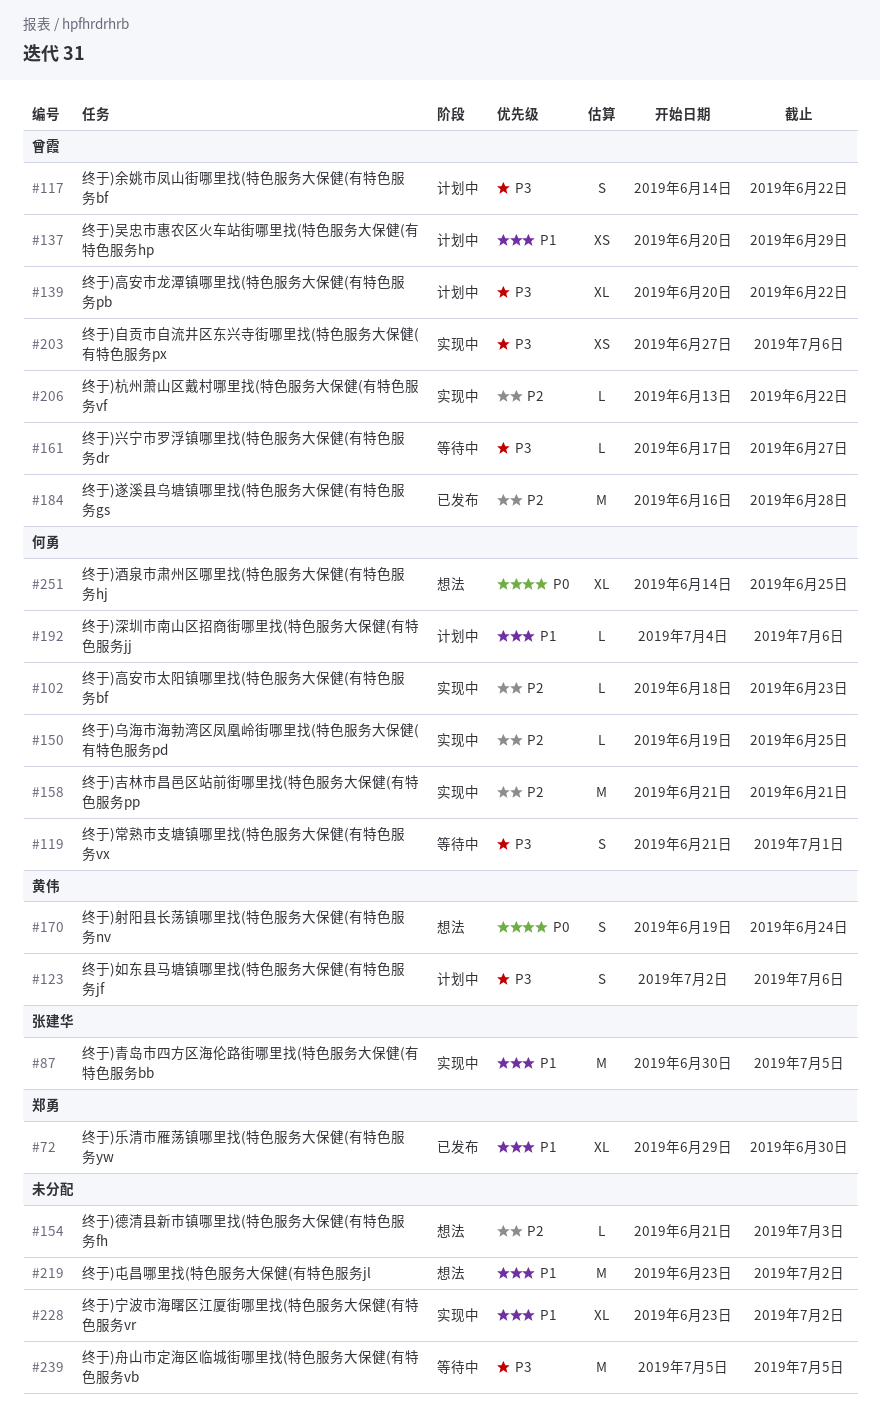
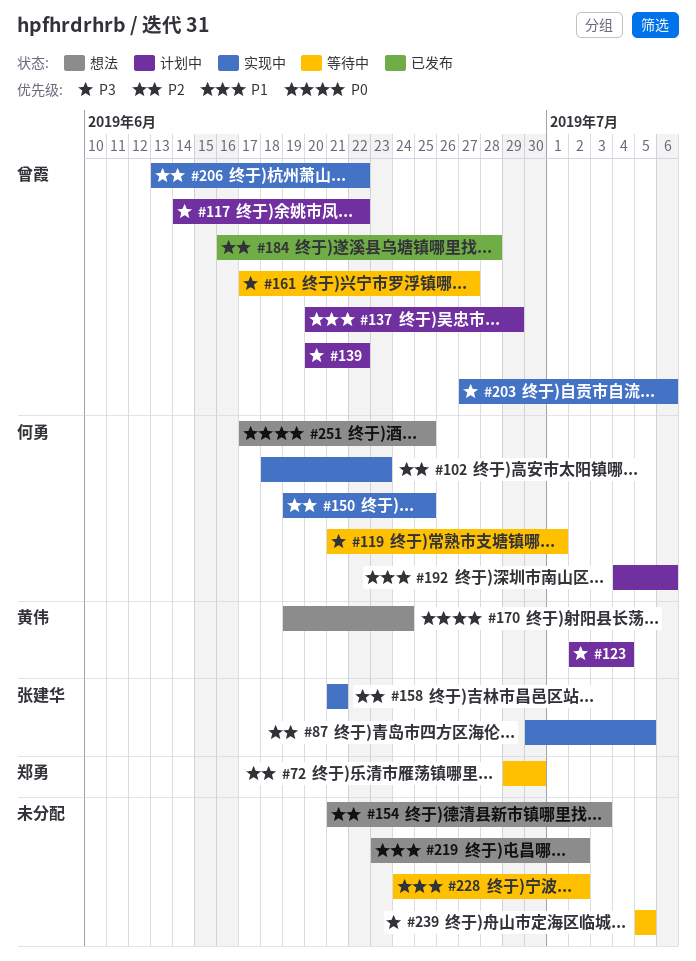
#72, status: 已发布 -> 等待中
#72, priority: P1 -> P2
#87, priority: P1 -> P2
#123, due: Jul 6 -> Jul 4
#158, owner: 何勇 -> 张建华
#228, status: 实现中 -> 等待中
#228, start: Jun 23 -> Jun 24
#251, start: Jun 14 -> Jun 17

